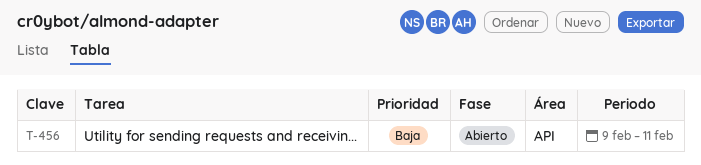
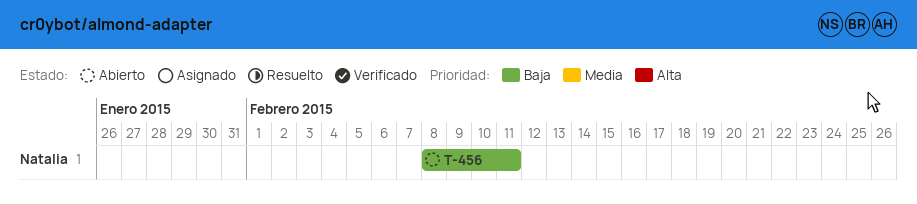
T-456, start: Feb 9 -> Feb 8

